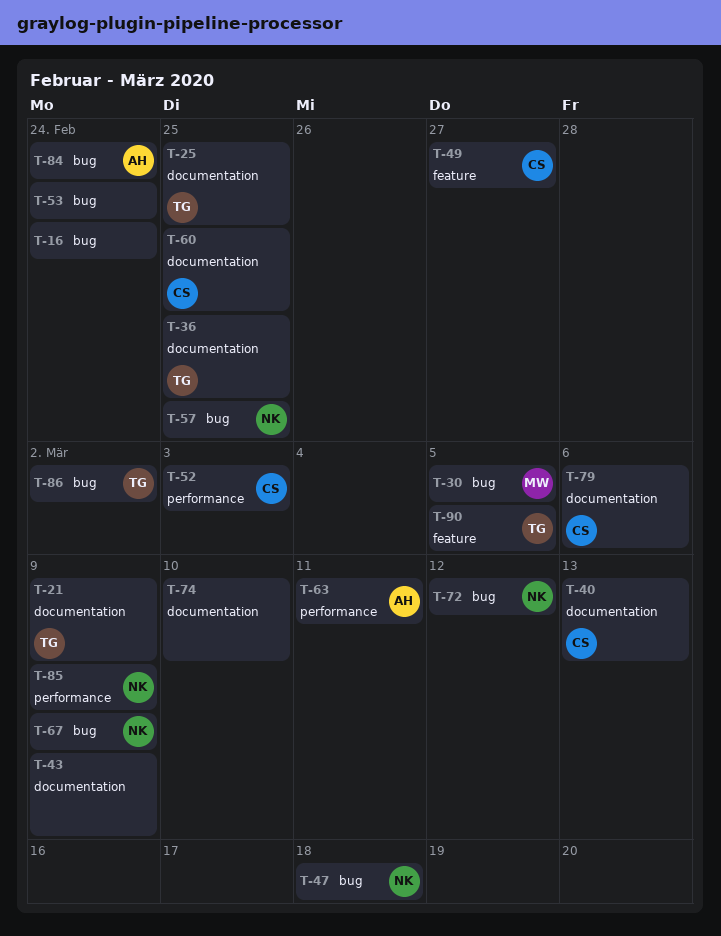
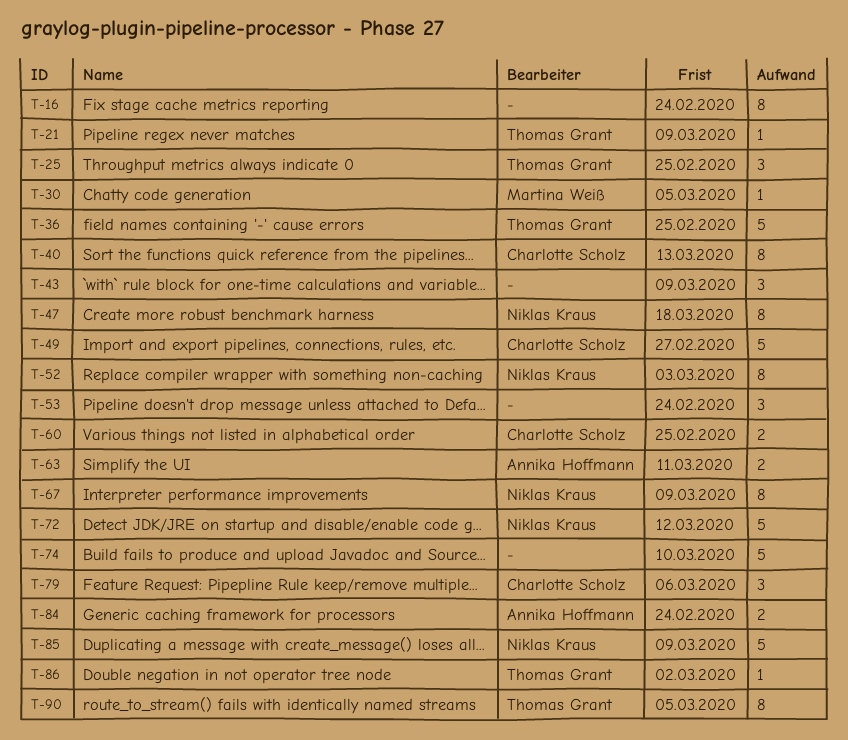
T-52, owner: Charlotte Scholz -> Niklas Kraus
T-57: present -> none

